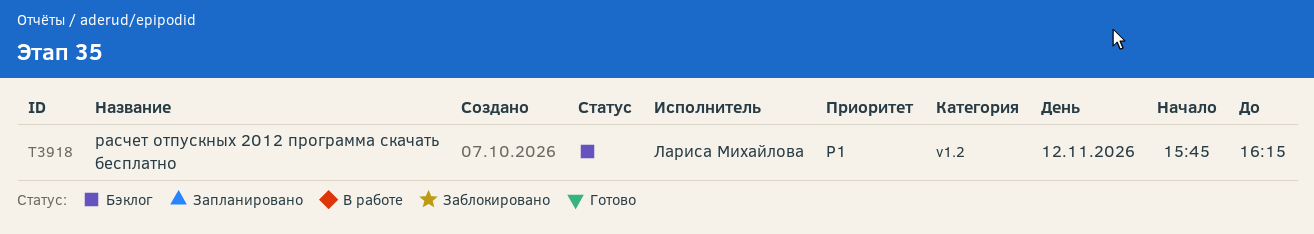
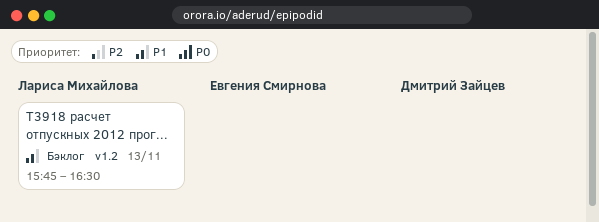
T3918, day: Nov 12 -> Nov 13
T3918, ends: 16:15 -> 16:30

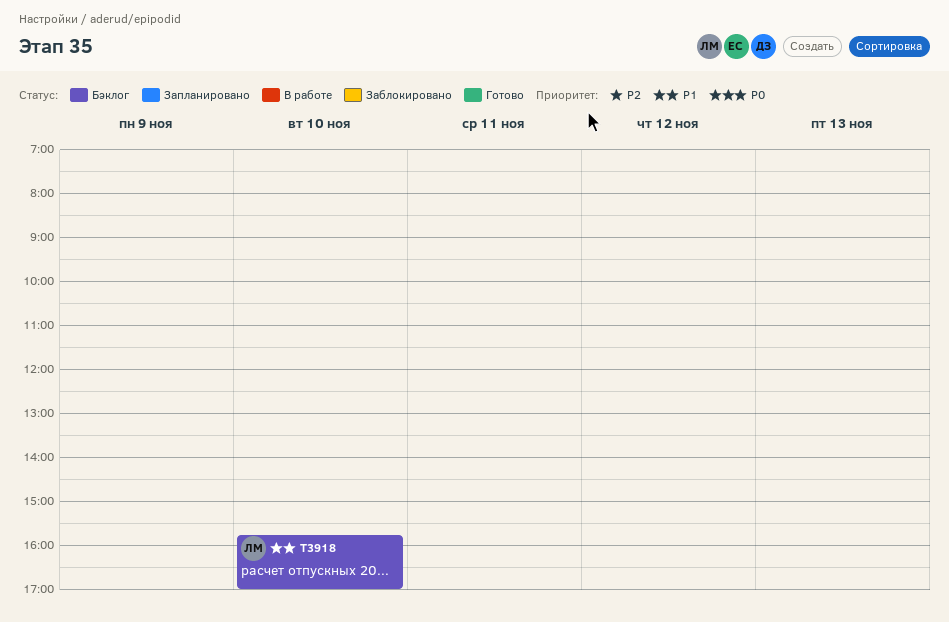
T3918, day: Nov 13 -> Nov 10
T3918, ends: 16:30 -> 17:00

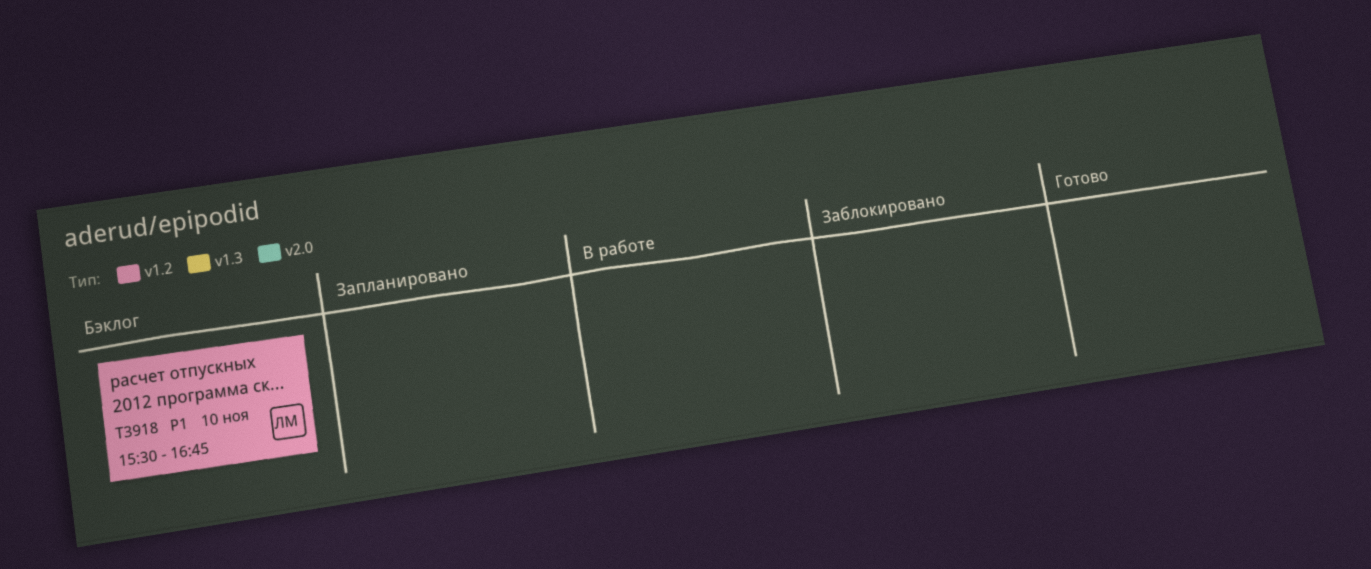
T3918, begins: 15:45 -> 15:30
T3918, ends: 17:00 -> 16:45

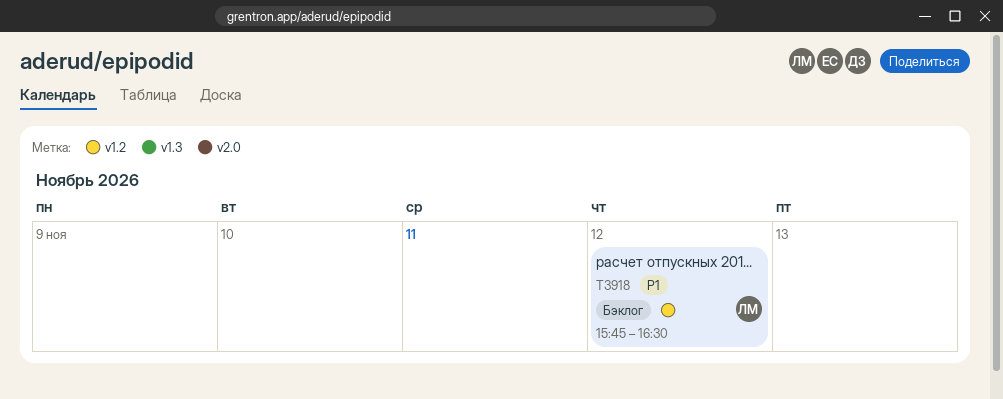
T3918, day: Nov 10 -> Nov 12
T3918, begins: 15:30 -> 15:45
T3918, ends: 16:45 -> 16:30

